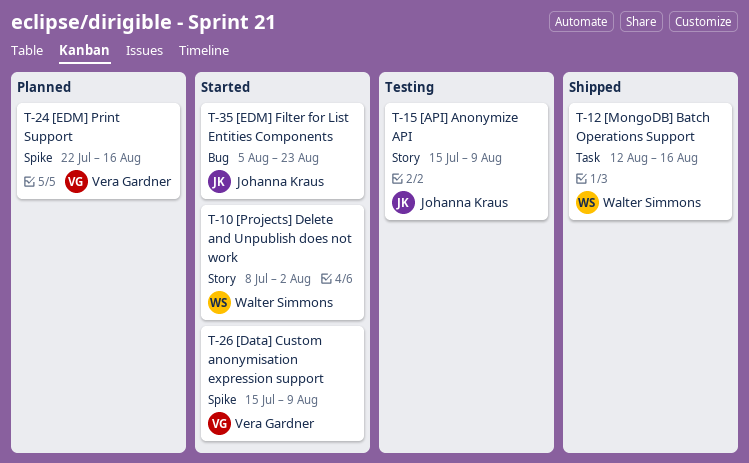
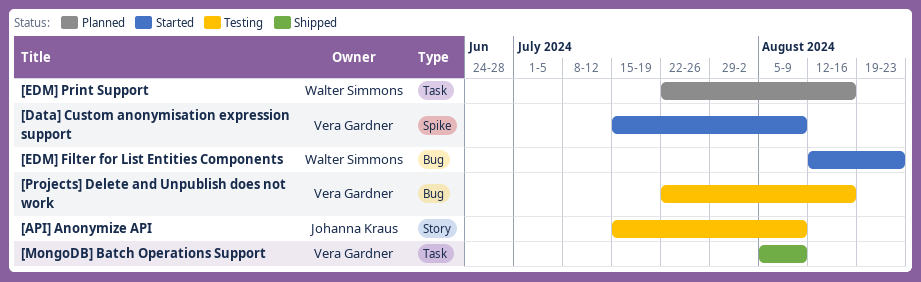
[EDM] Filter for List Entities Components, owner: Johanna Kraus -> Walter Simmons
[EDM] Filter for List Entities Components, start: Aug 5 -> Aug 12
[EDM] Print Support, owner: Vera Gardner -> Walter Simmons
[EDM] Print Support, label: Spike -> Task
[MongoDB] Batch Operations Support, owner: Walter Simmons -> Vera Gardner
[MongoDB] Batch Operations Support, start: Aug 12 -> Aug 5
[MongoDB] Batch Operations Support, due: Aug 16 -> Aug 9
[Projects] Delete and Unpublish does not work, status: Started -> Testing
[Projects] Delete and Unpublish does not work, owner: Walter Simmons -> Vera Gardner
[Projects] Delete and Unpublish does not work, label: Story -> Bug
[Projects] Delete and Unpublish does not work, start: Jul 8 -> Jul 22
[Projects] Delete and Unpublish does not work, due: Aug 2 -> Aug 16

